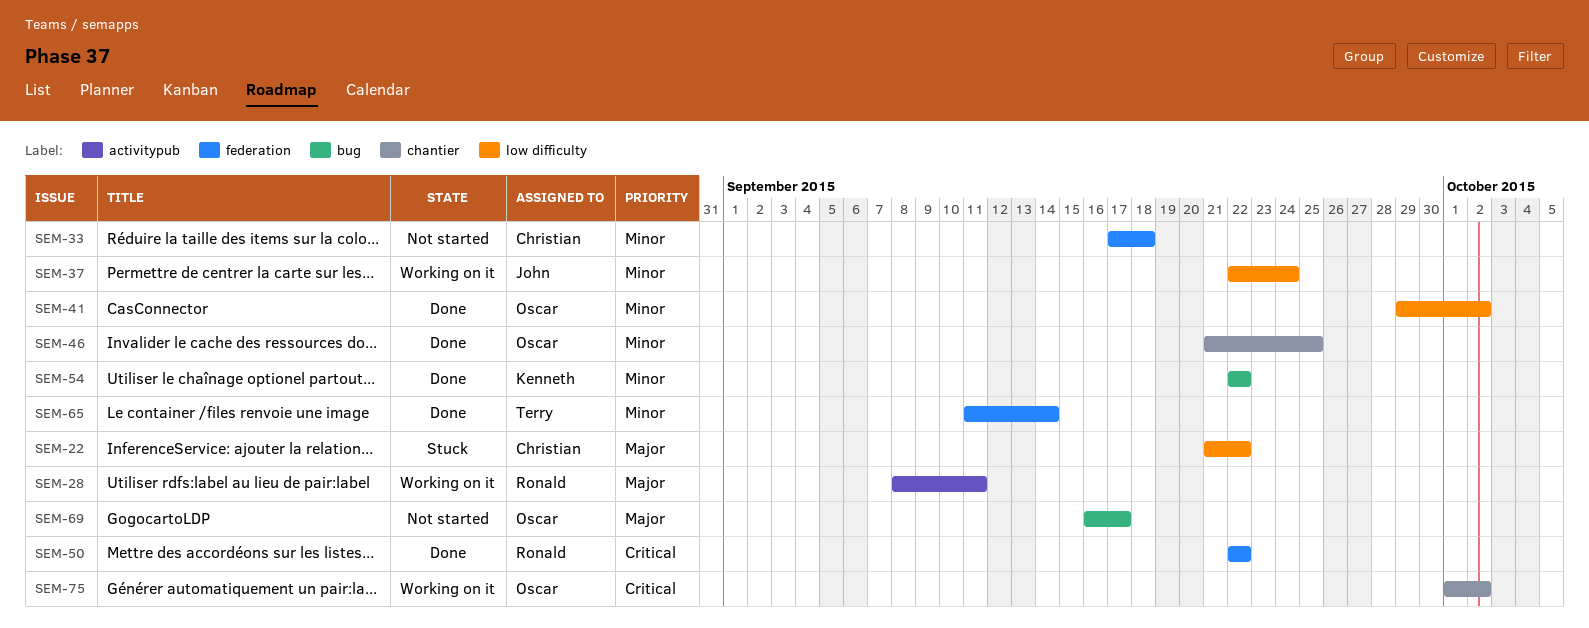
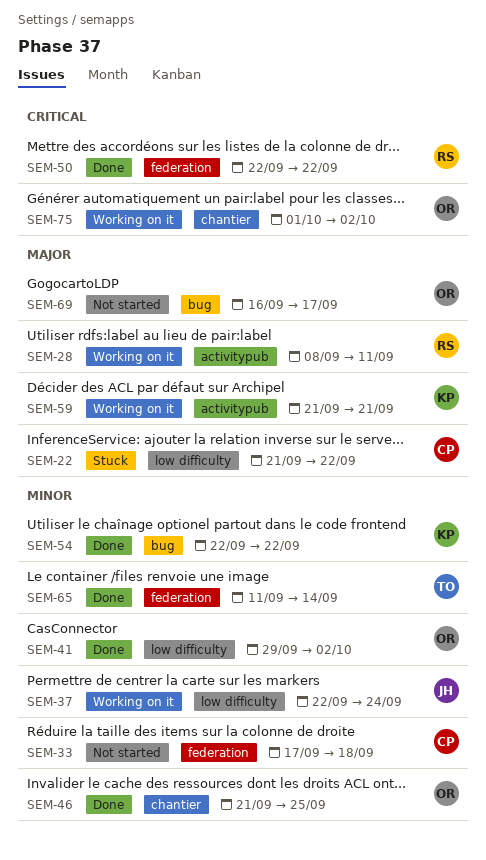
SEM-59: none -> present

